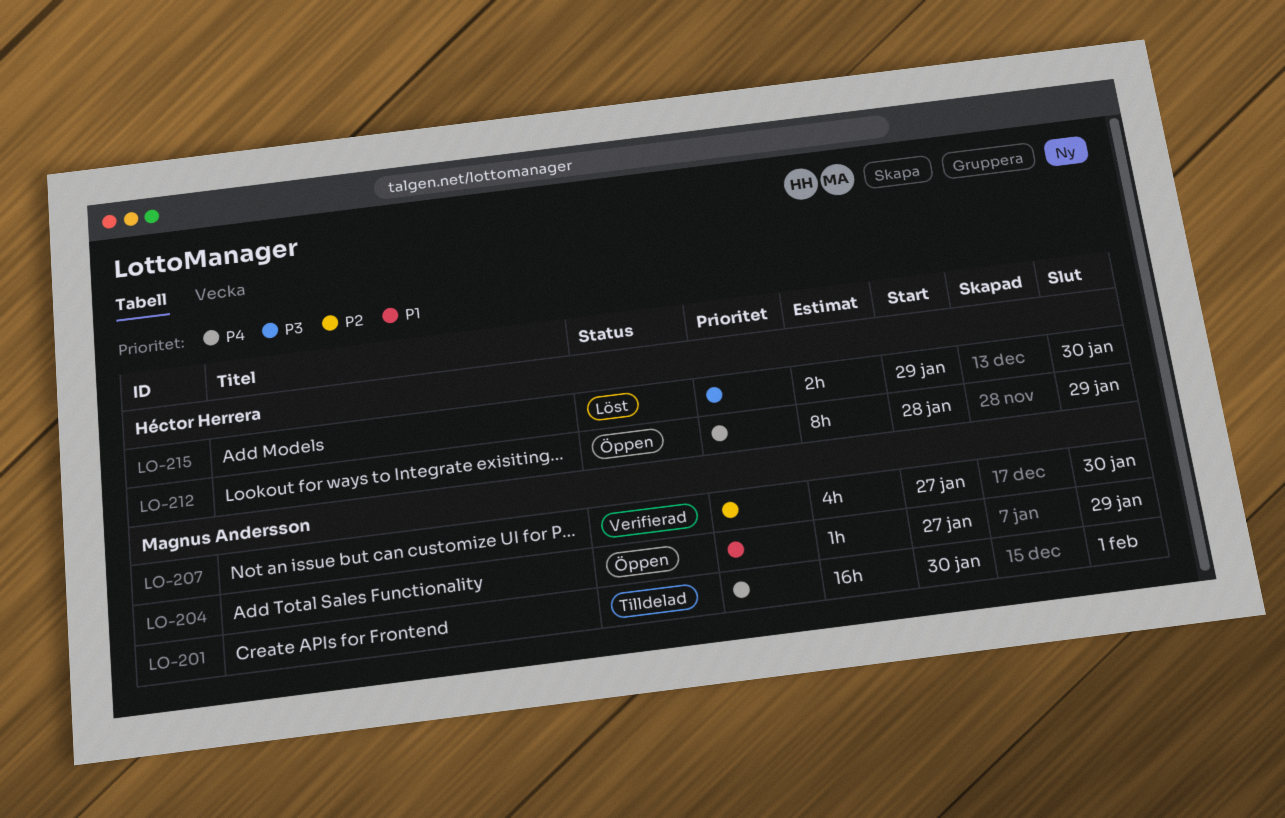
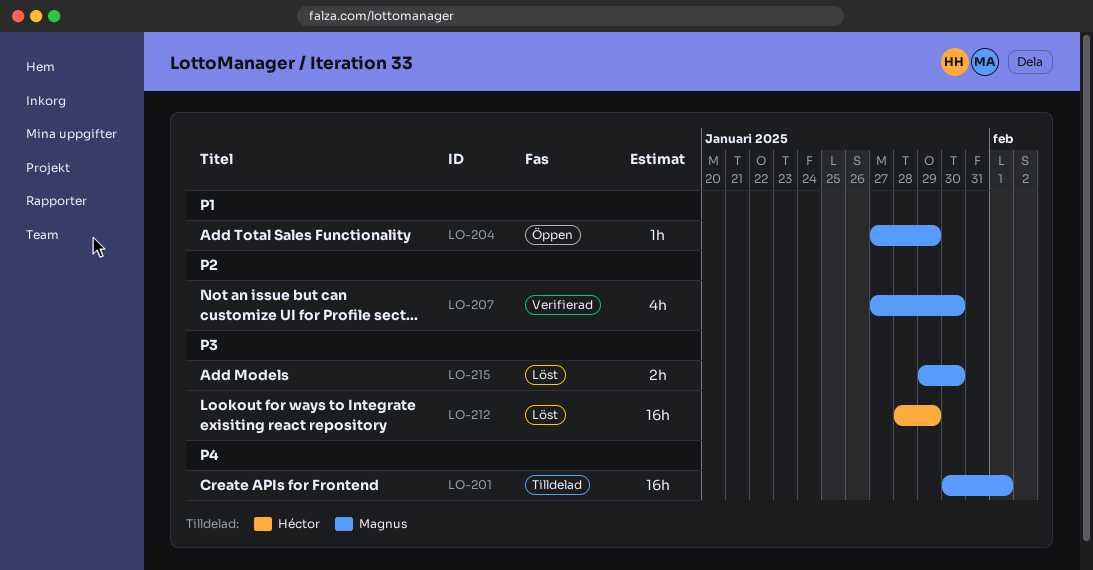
LO-212, status: Öppen -> Löst
LO-212, priority: P4 -> P3
LO-212, estimate: 8h -> 16h
LO-215, owner: Héctor Herrera -> Magnus Andersson

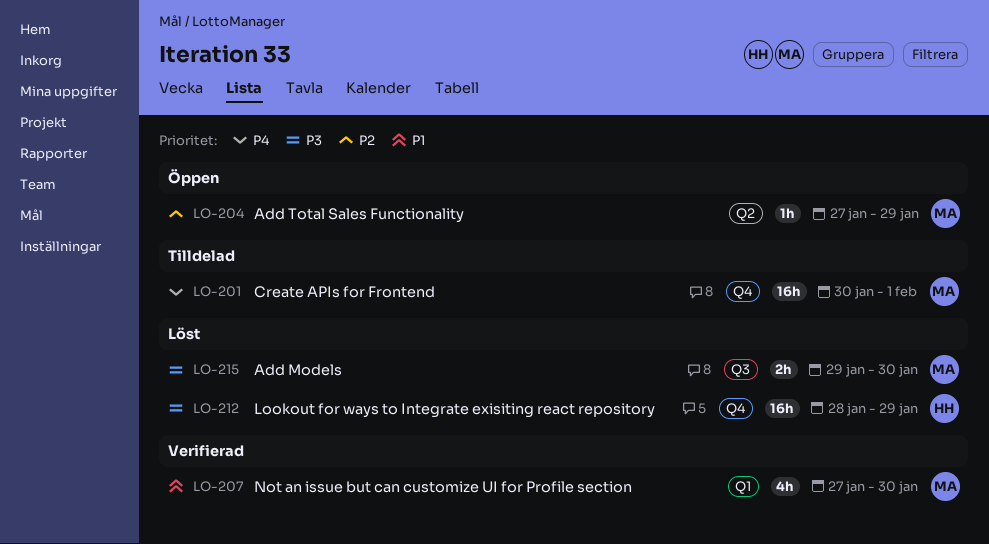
LO-204, priority: P1 -> P2
LO-207, priority: P2 -> P1

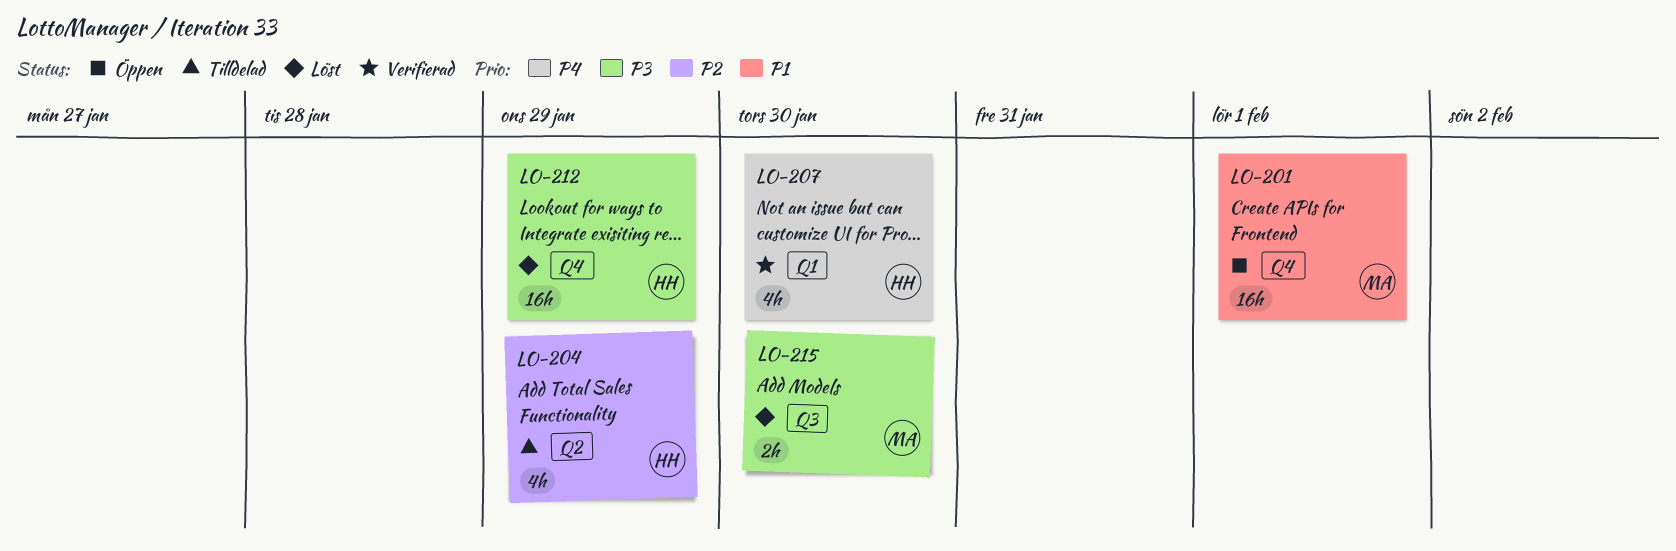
LO-201, status: Tilldelad -> Öppen
LO-201, priority: P4 -> P1
LO-204, status: Öppen -> Tilldelad
LO-204, owner: MA -> HH
LO-204, estimate: 1h -> 4h
LO-207, owner: MA -> HH
LO-207, priority: P1 -> P4

